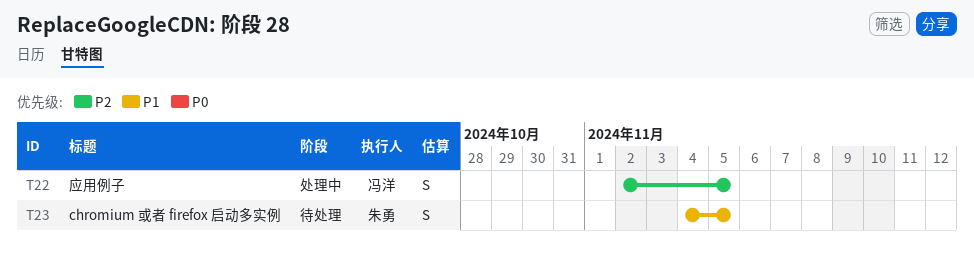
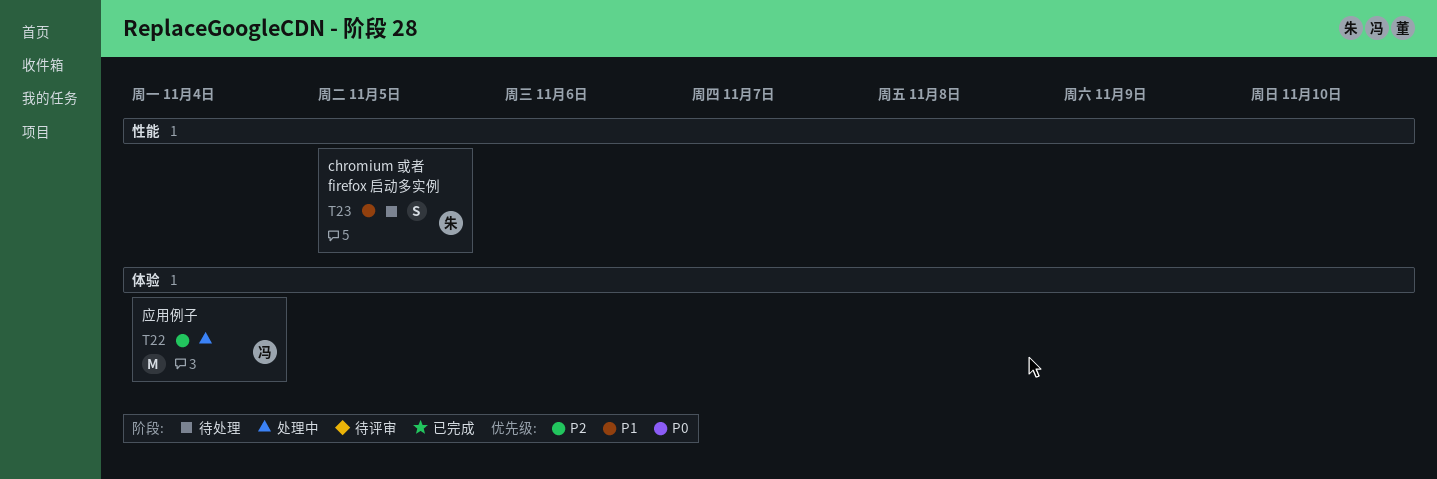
T22, estimate: S -> M
T22, due: Nov 5 -> Nov 4

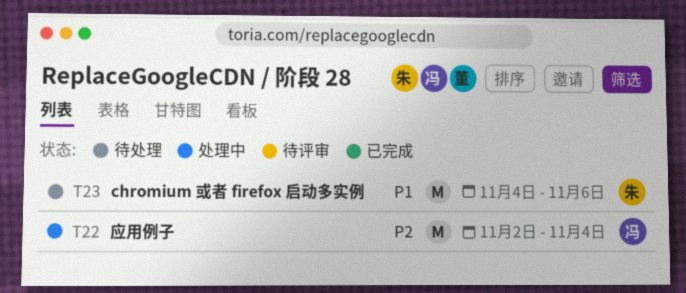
T23, estimate: S -> M
T23, due: Nov 5 -> Nov 6

